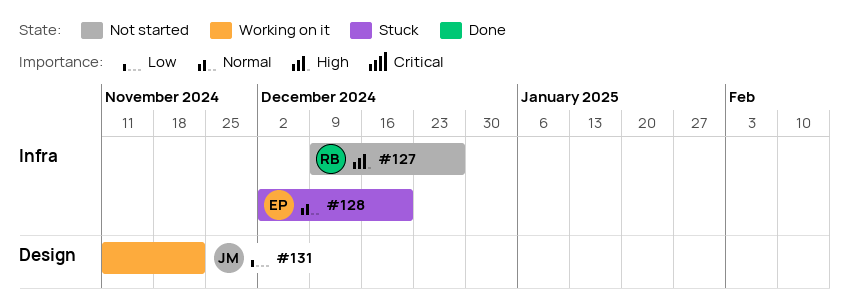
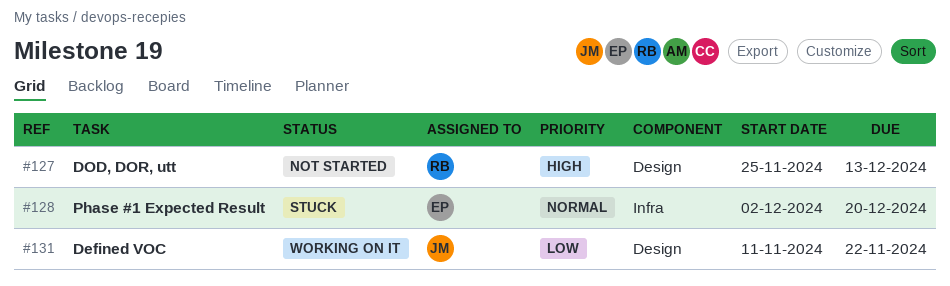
#127, label: Infra -> Design
#127, start: Dec 9 -> Nov 25
#127, due: Dec 27 -> Dec 13

